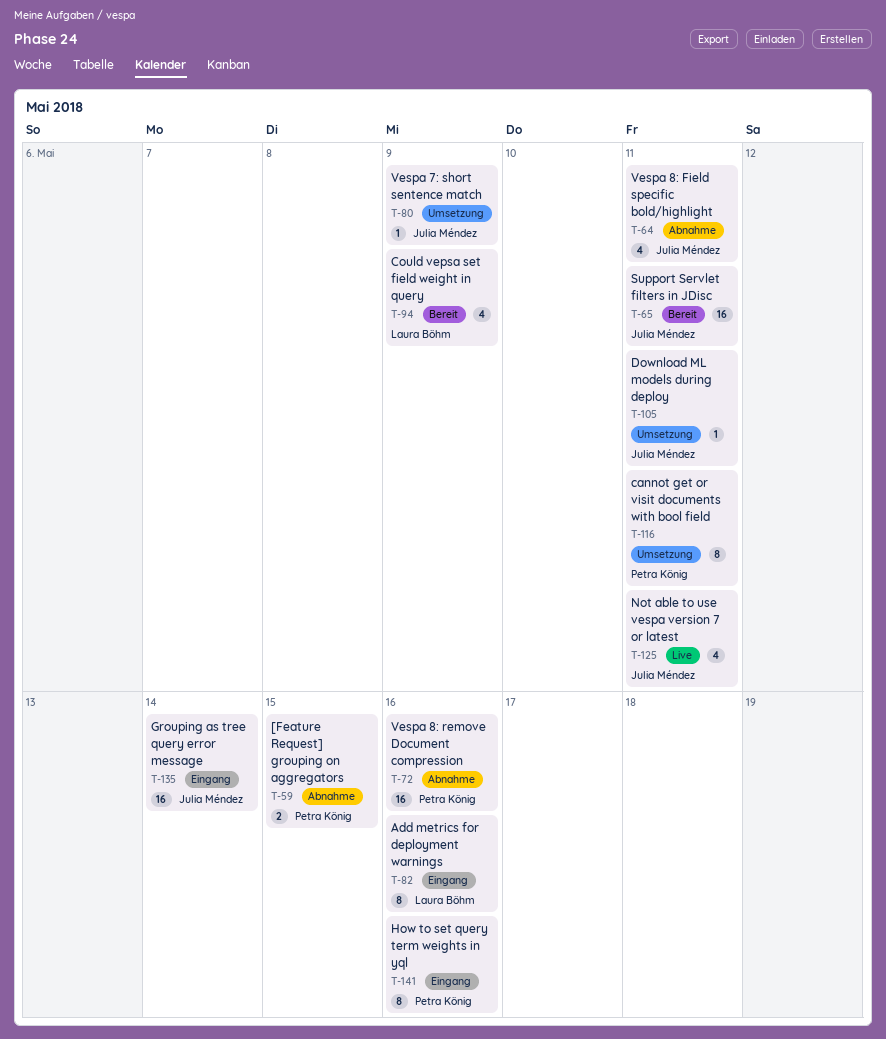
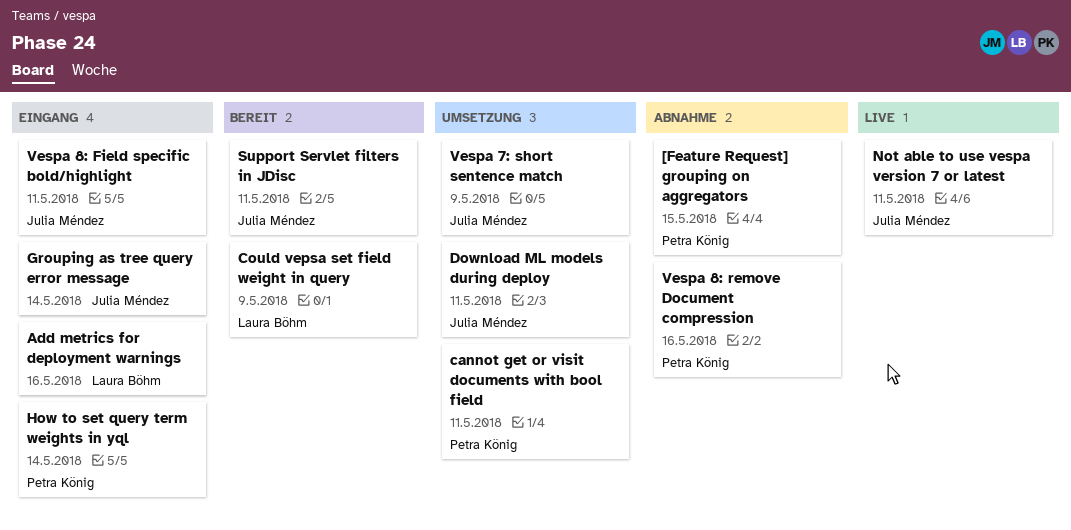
How to set query term weights in yql, due: May 16 -> May 14
Vespa 8: Field specific bold/highlight, status: Abnahme -> Eingang

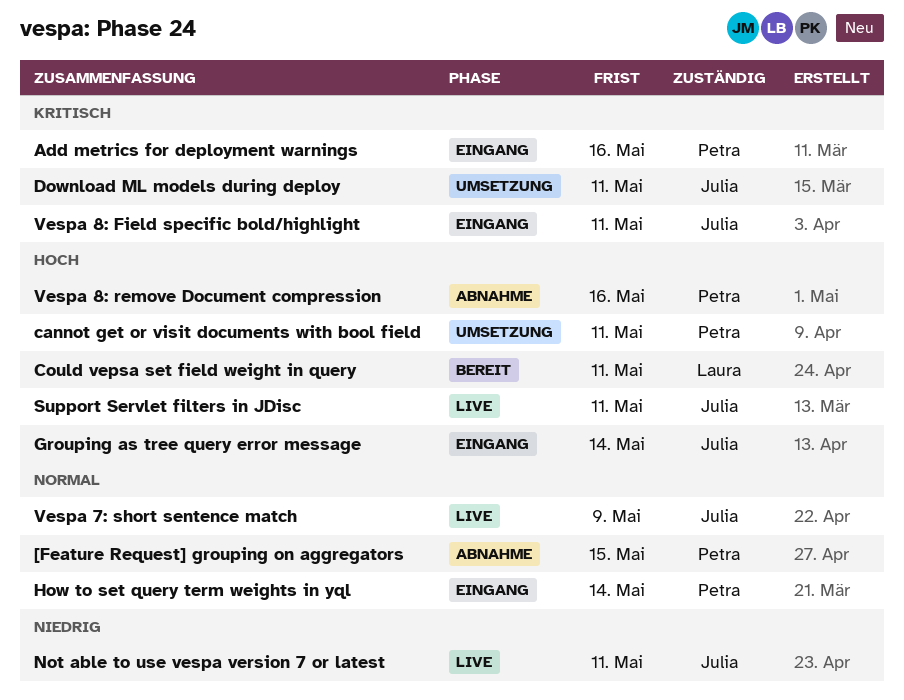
Add metrics for deployment warnings, owner: Laura Böhm -> Petra König
Could vepsa set field weight in query, due: May 9 -> May 11
Support Servlet filters in JDisc, status: Bereit -> Live
Vespa 7: short sentence match, status: Umsetzung -> Live

